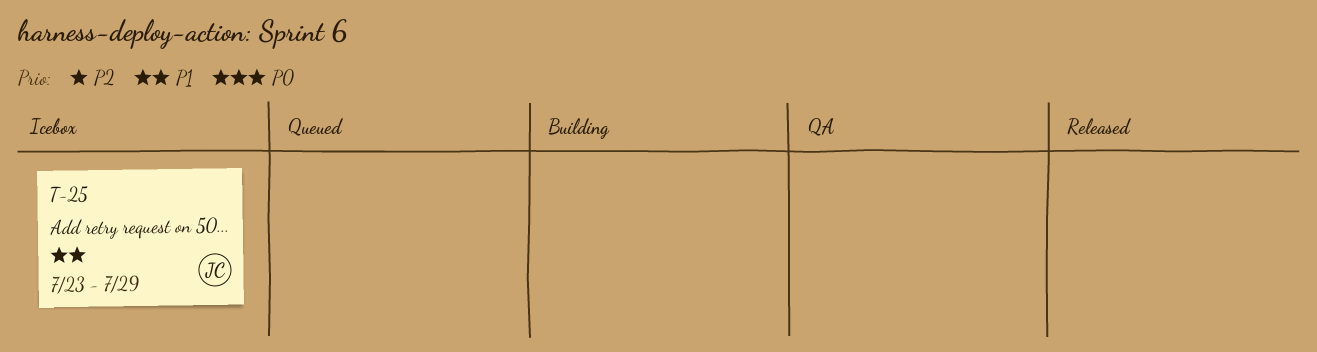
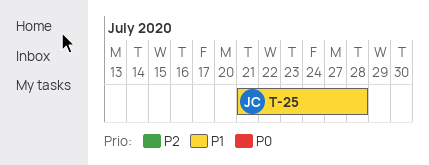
T-25, start: Jul 23 -> Jul 21
T-25, due: Jul 29 -> Jul 28

